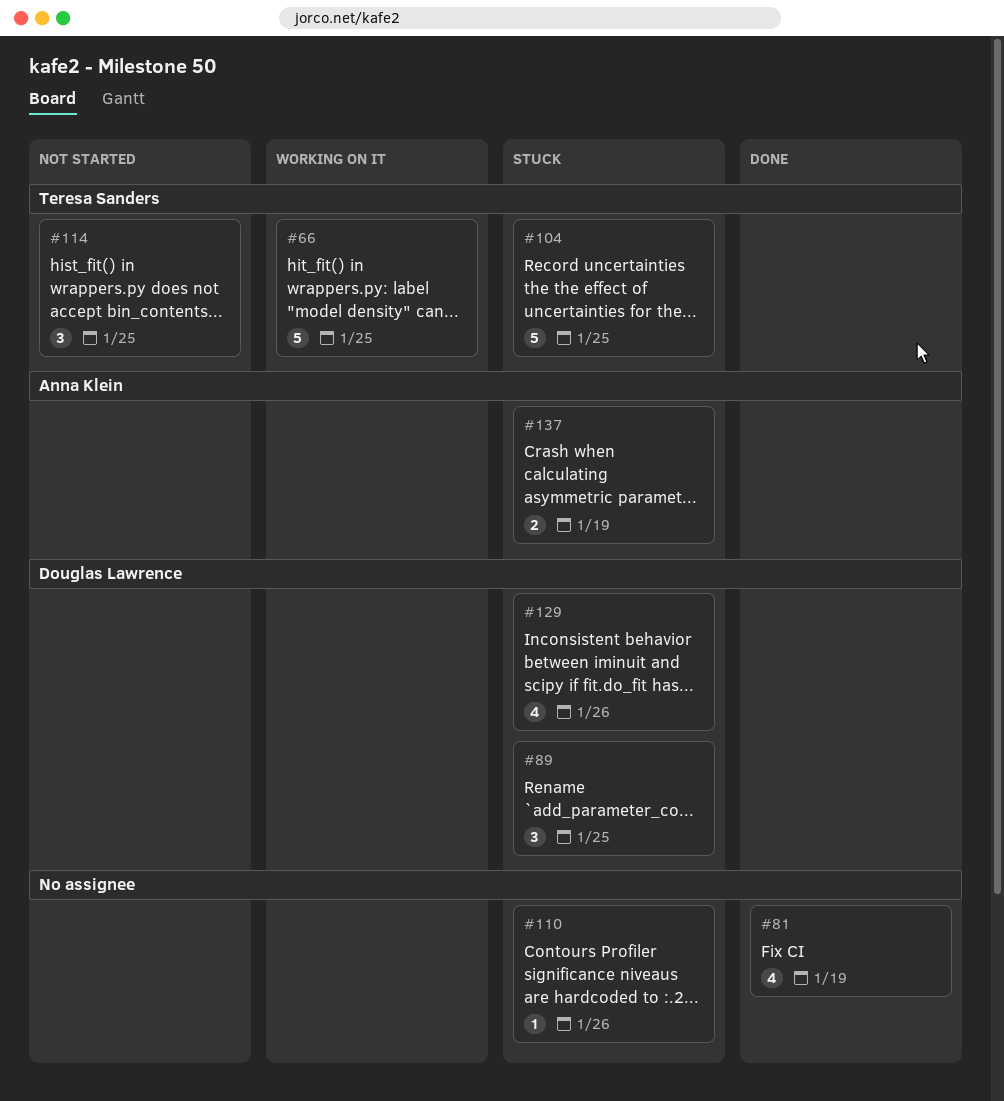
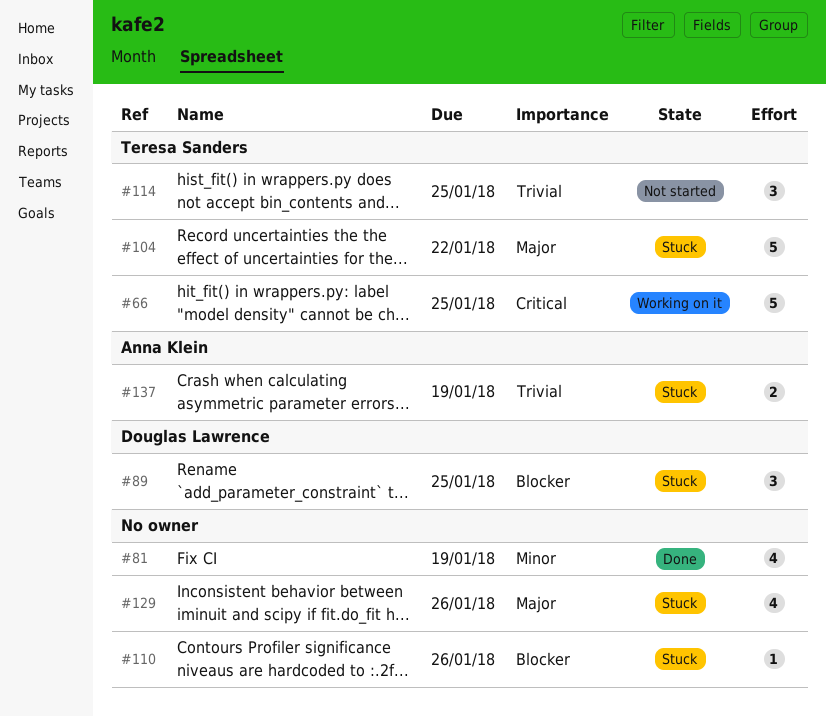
#104, due: Jan 25 -> Jan 22
#129, owner: Douglas Lawrence -> none

